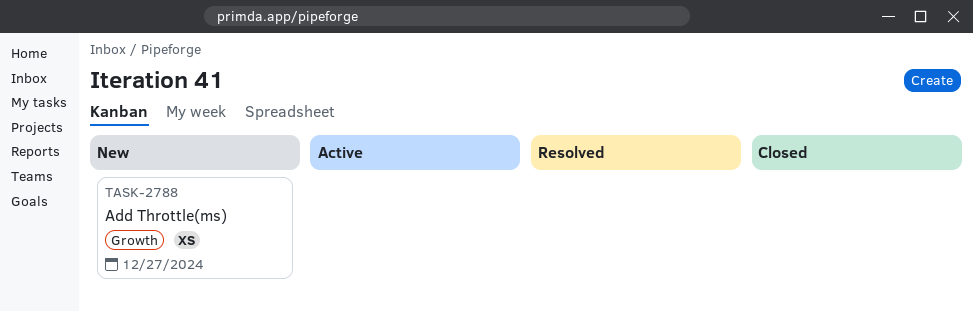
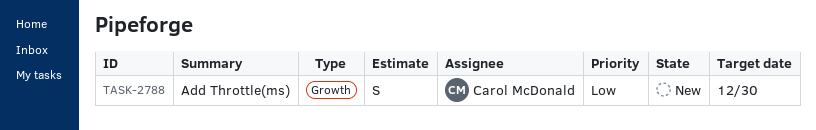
TASK-2788, estimate: XS -> S
TASK-2788, due: Dec 27 -> Dec 30

